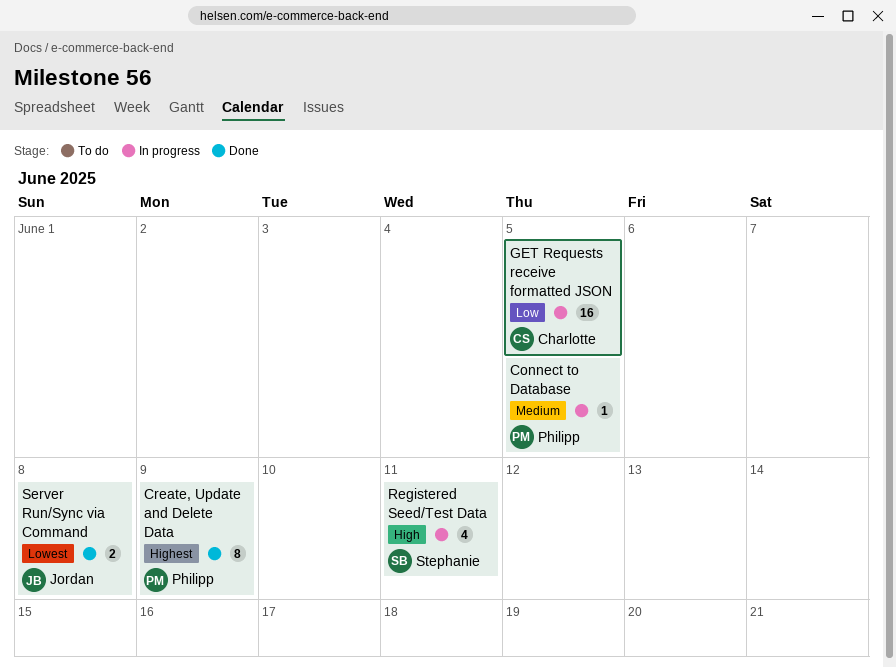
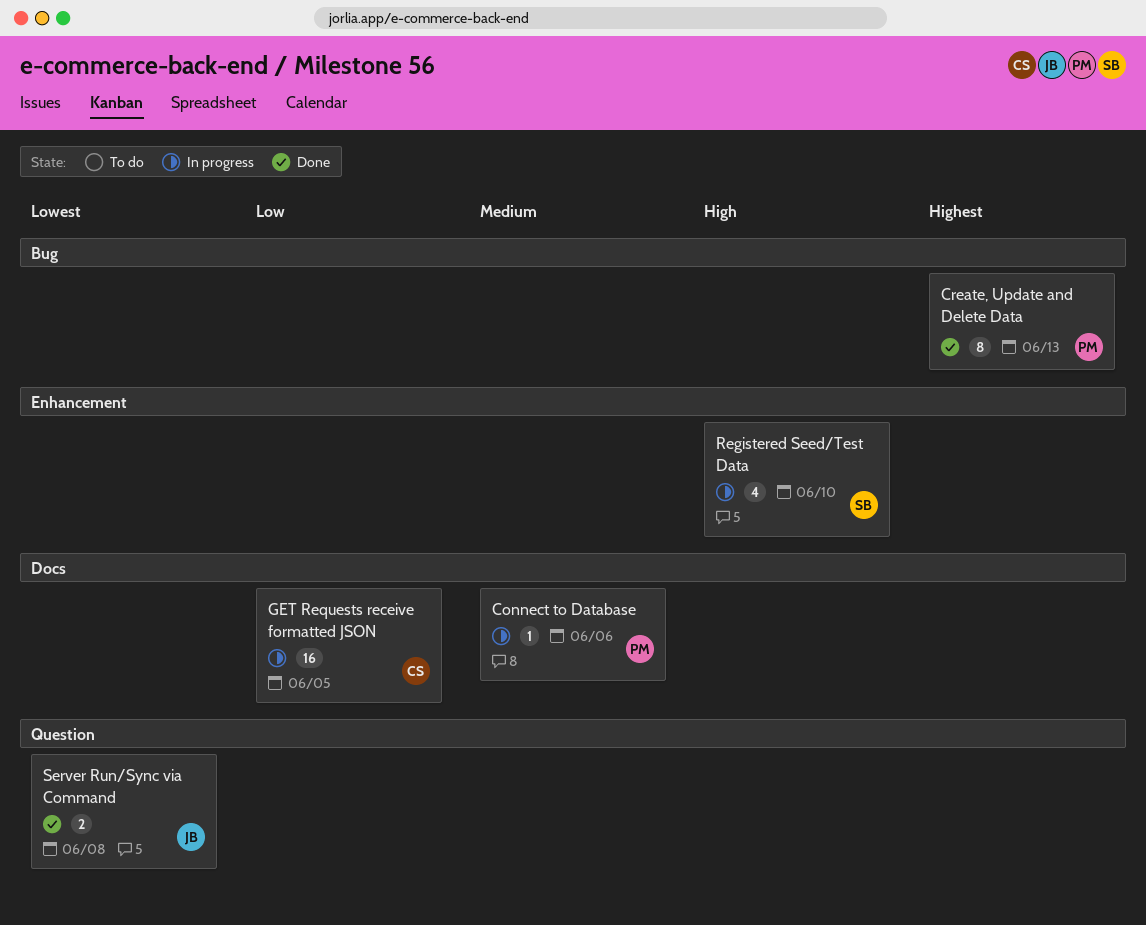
Connect to Database, due: Jun 5 -> Jun 6
Create, Update and Delete Data, due: Jun 9 -> Jun 13
Registered Seed/Test Data, due: Jun 11 -> Jun 10

